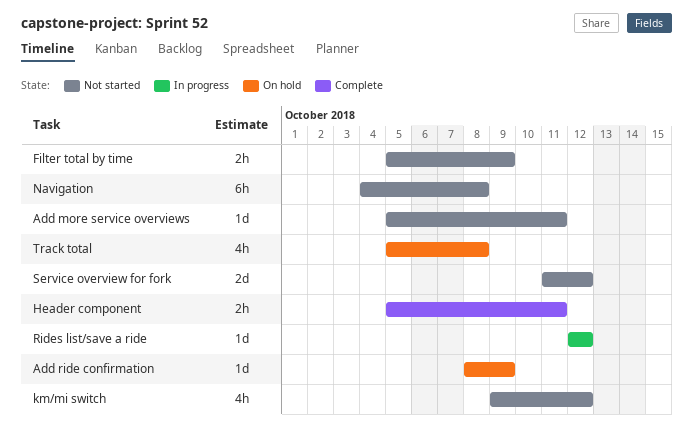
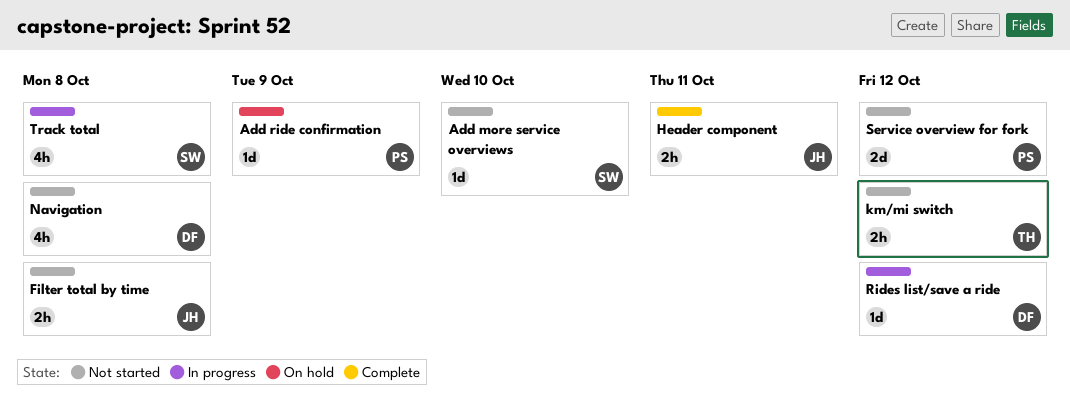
Add more service overviews, due: Oct 11 -> Oct 10
Filter total by time, due: Oct 9 -> Oct 8
km/mi switch, estimate: 4h -> 2h
Navigation, estimate: 6h -> 4h
Track total, status: On hold -> In progress

